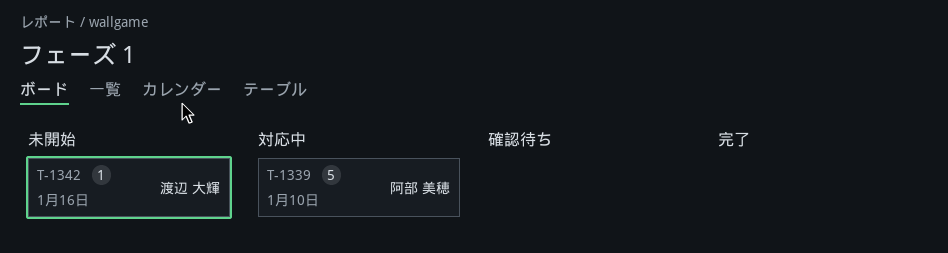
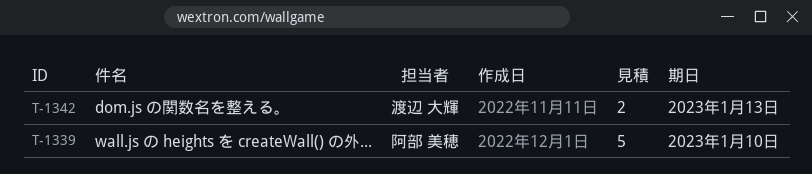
T-1342, estimate: 1 -> 2
T-1342, due: Jan 16 -> Jan 13

